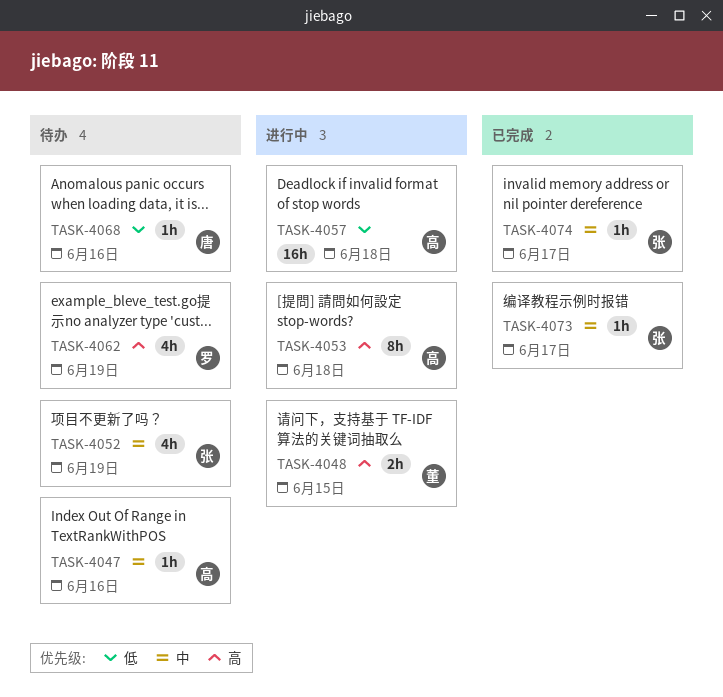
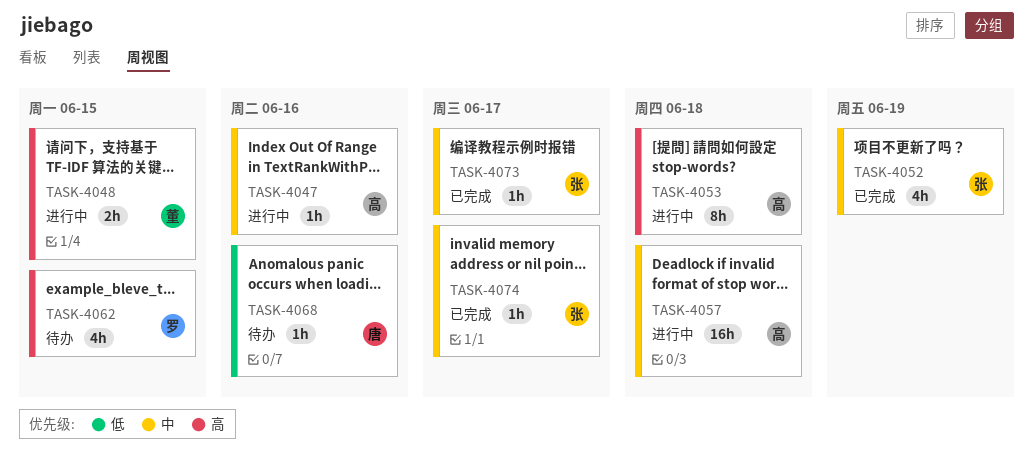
TASK-4047, status: 待办 -> 进行中
TASK-4052, status: 待办 -> 已完成
TASK-4057, priority: 低 -> 中
TASK-4062, due: Jun 19 -> Jun 15

